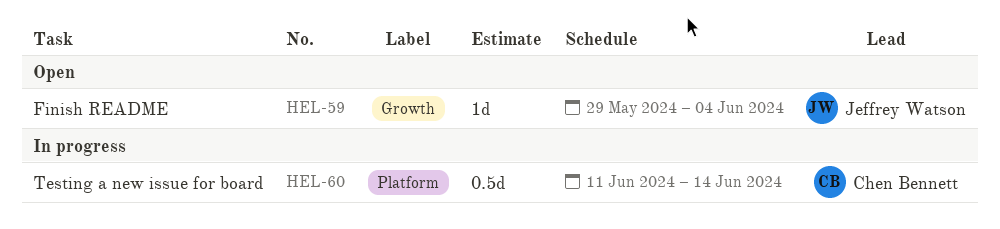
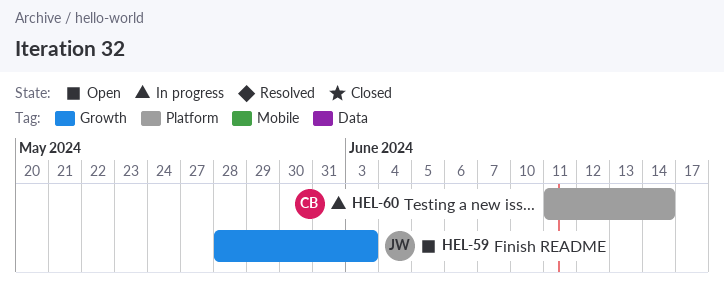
HEL-59, start: May 29 -> May 28
HEL-59, due: Jun 4 -> Jun 3

